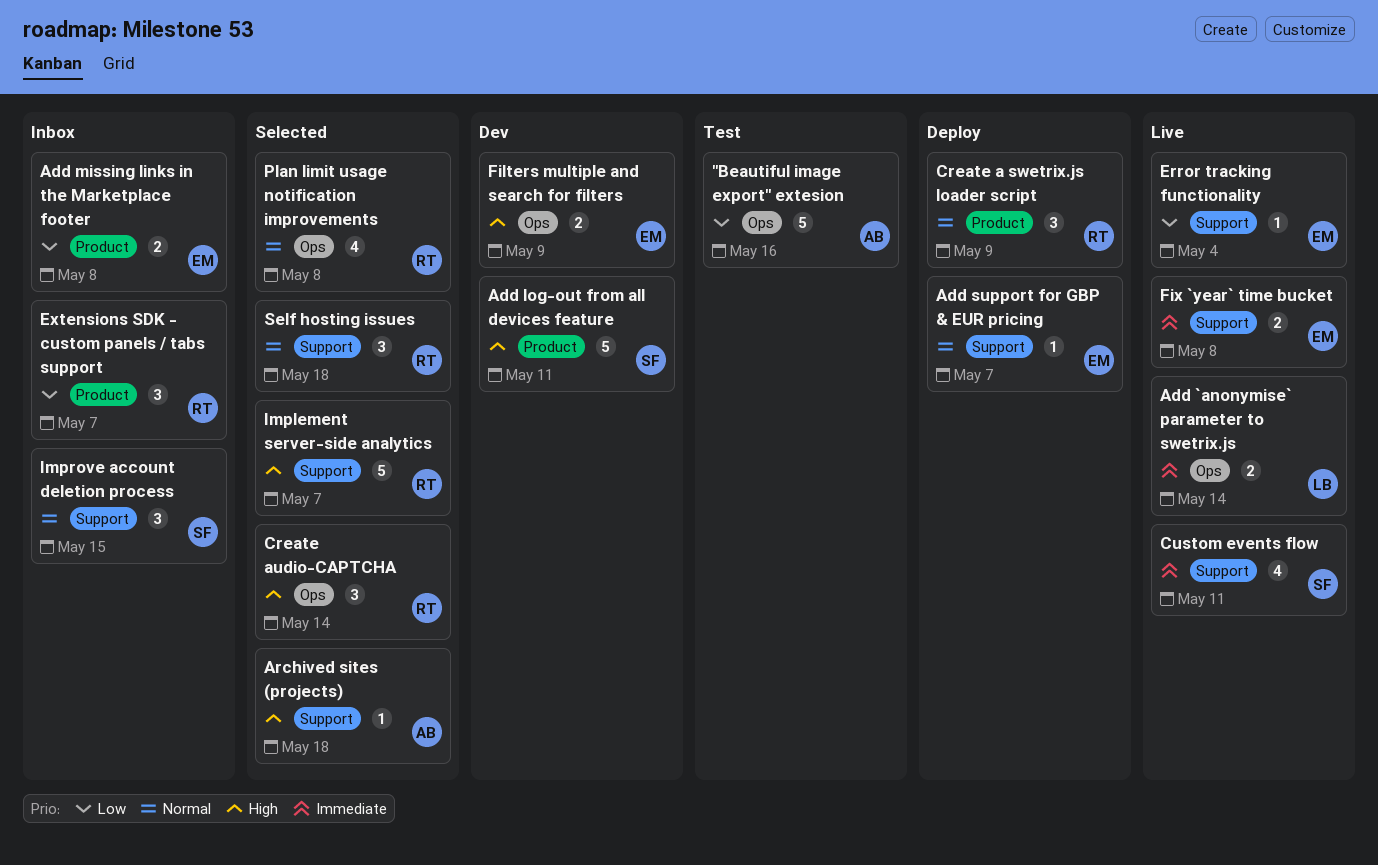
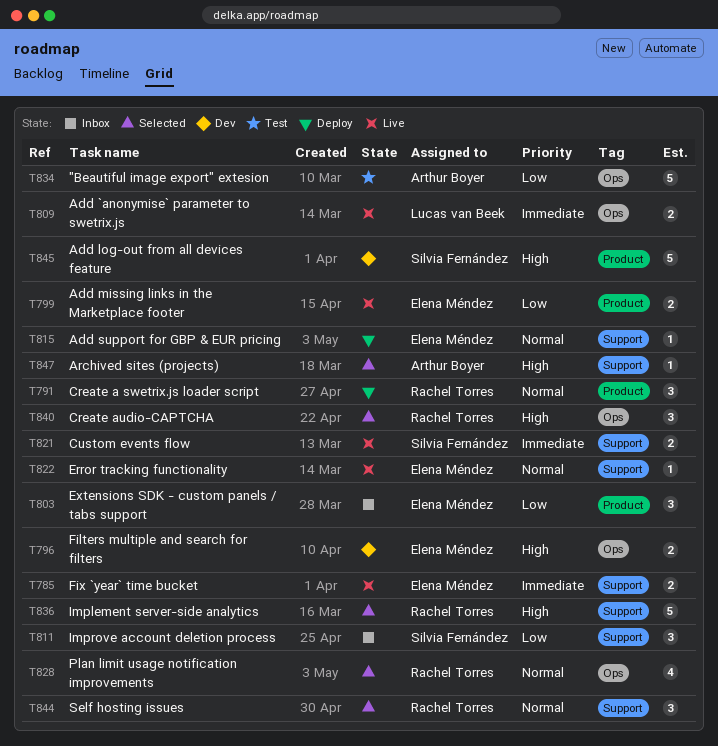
Add missing links in the Marketplace footer, status: Inbox -> Live
Custom events flow, estimate: 4 -> 2
Error tracking functionality, priority: Low -> Normal
Extensions SDK - custom panels / tabs support, owner: Rachel Torres -> Elena Méndez
Improve account deletion process, priority: Normal -> Low

